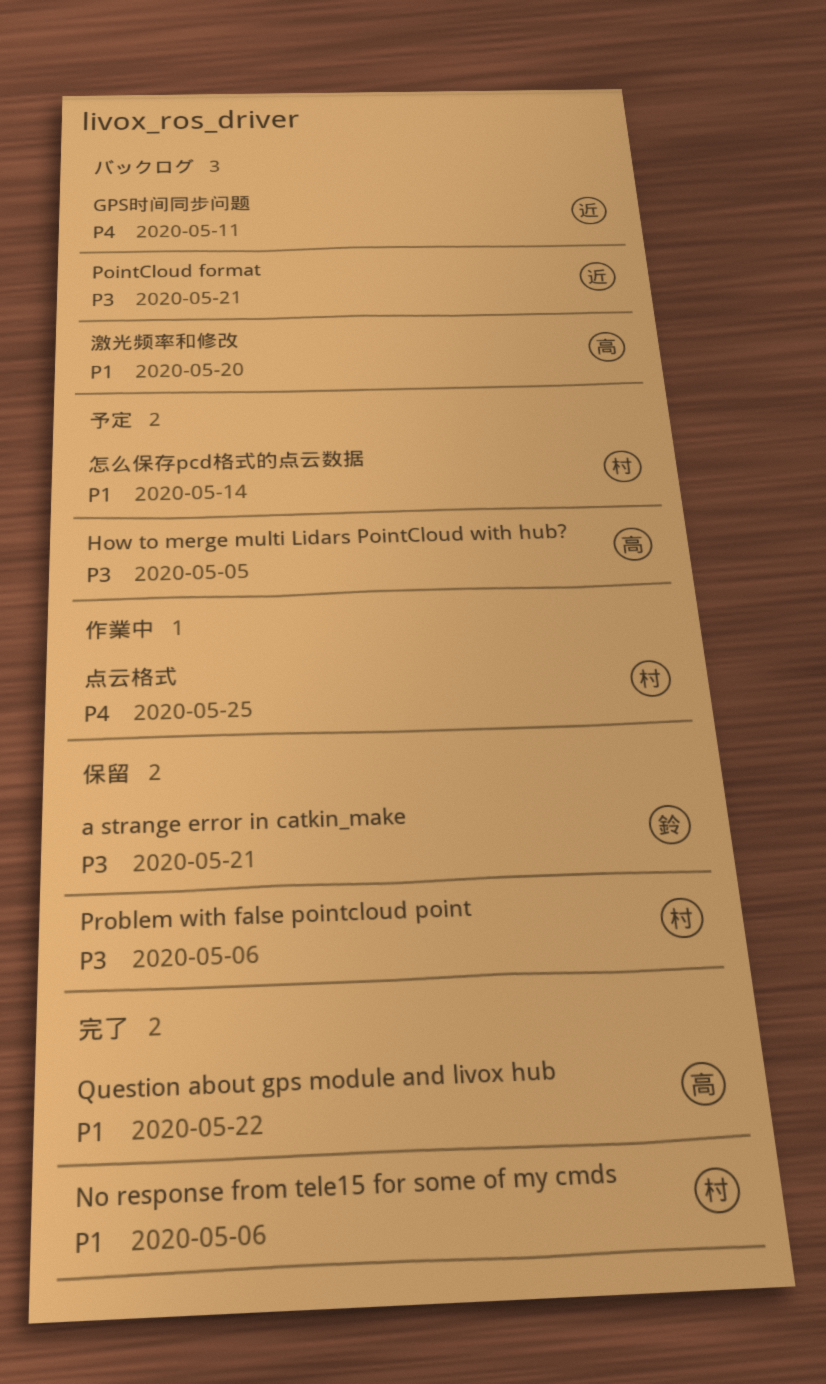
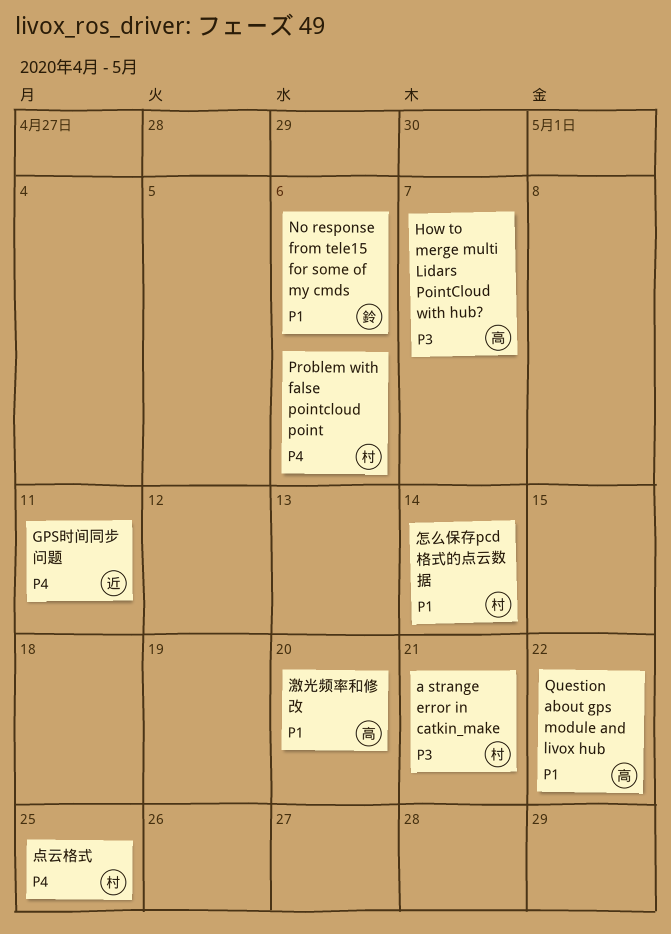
a strange error in catkin_make, owner: 鈴 -> 村
How to merge multi Lidars PointCloud with hub?, due: May 5 -> May 7
No response from tele15 for some of my cmds, owner: 村 -> 鈴
PointCloud format: present -> none
Problem with false pointcloud point, priority: P3 -> P4

